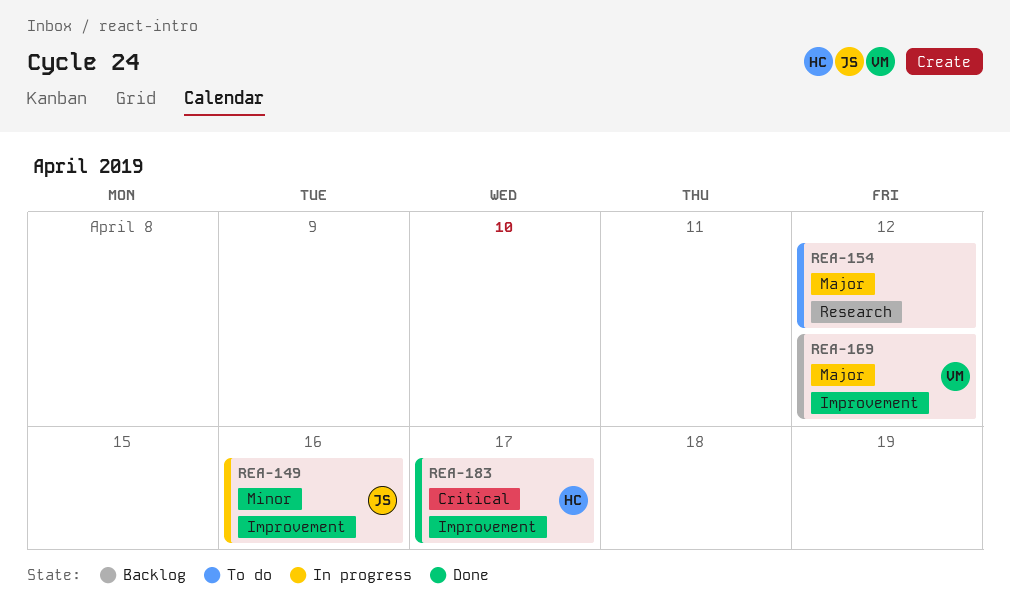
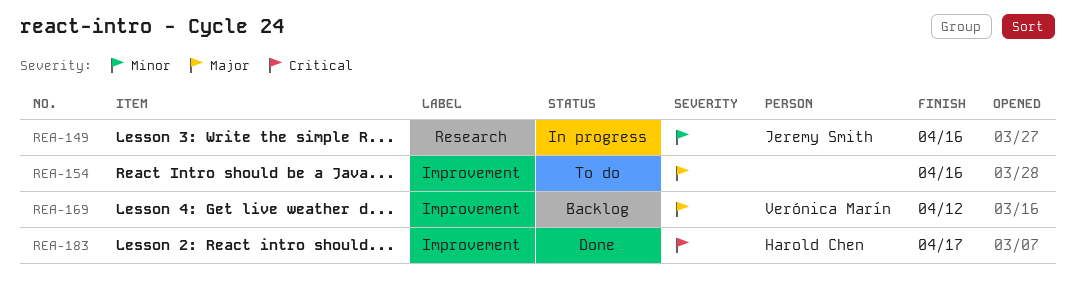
REA-149, label: Improvement -> Research
REA-154, label: Research -> Improvement
REA-154, due: Apr 12 -> Apr 16

